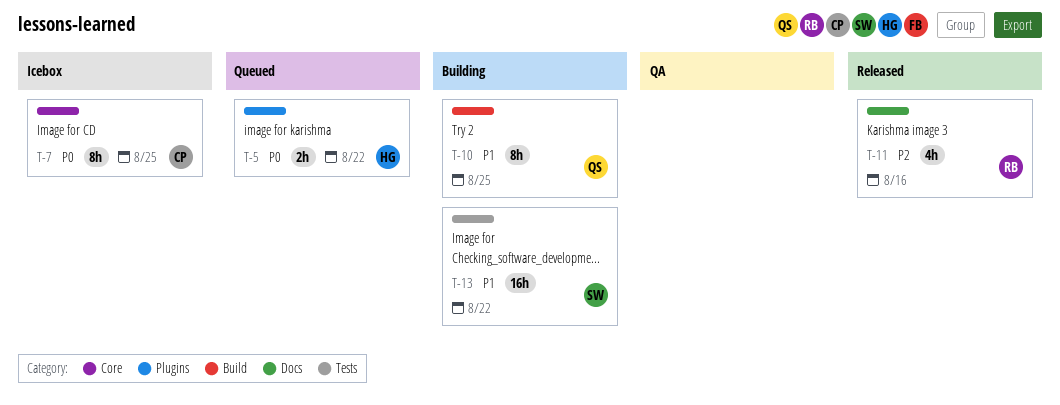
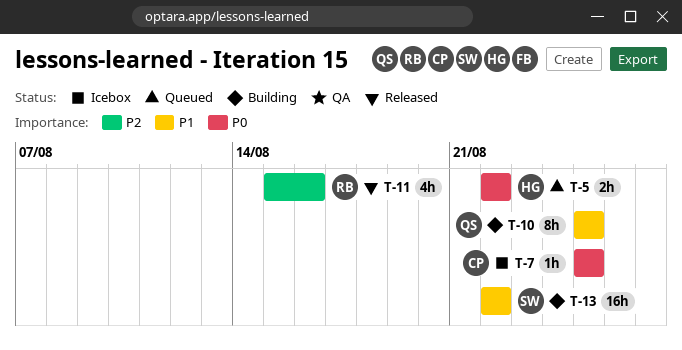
T-7, estimate: 8h -> 1h

